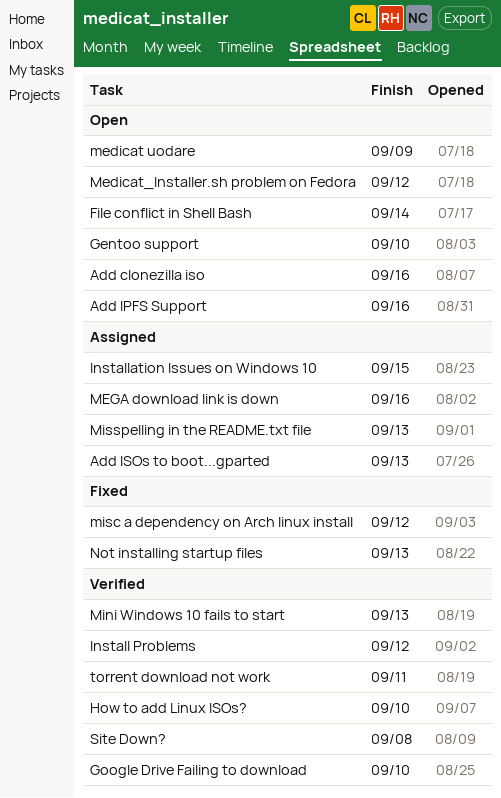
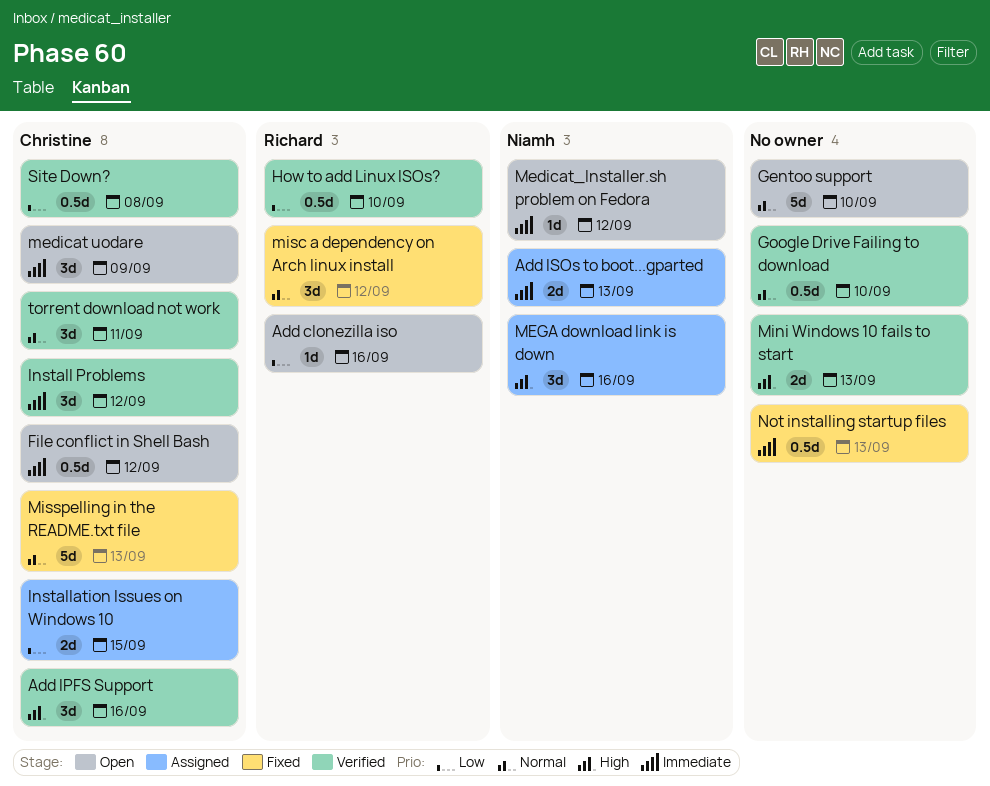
Add IPFS Support, status: Open -> Verified
File conflict in Shell Bash, due: Sep 14 -> Sep 12
Misspelling in the README.txt file, status: Assigned -> Fixed

